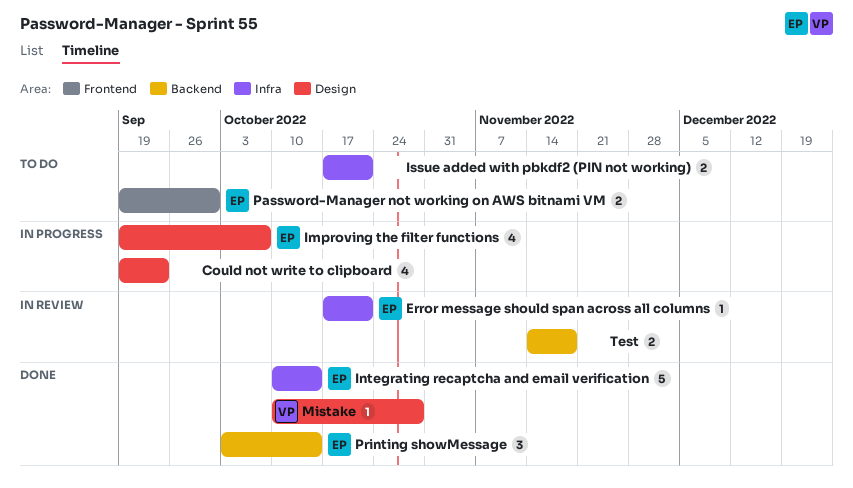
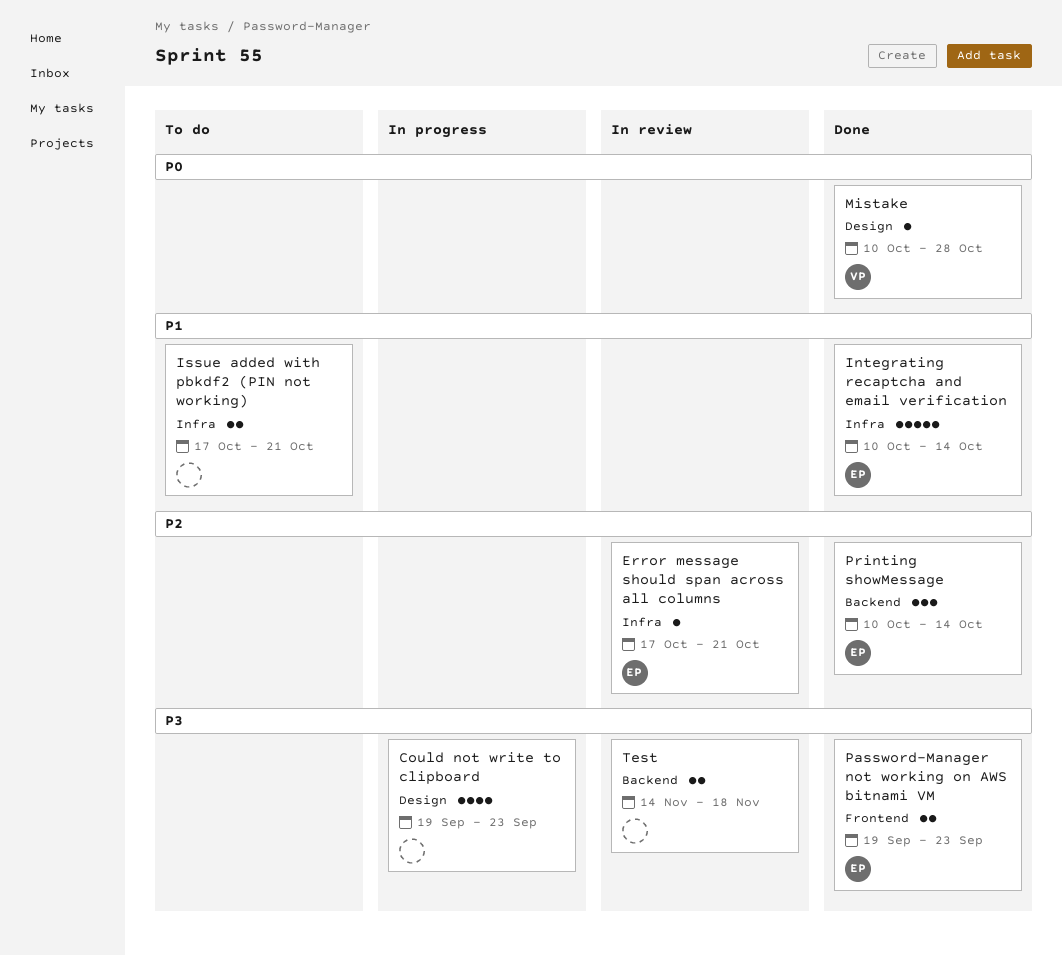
Improving the filter functions: present -> none
Password-Manager not working on AWS bitnami VM, status: To do -> Done
Password-Manager not working on AWS bitnami VM, due: Sep 30 -> Sep 23
Printing showMessage, start: Oct 3 -> Oct 10

